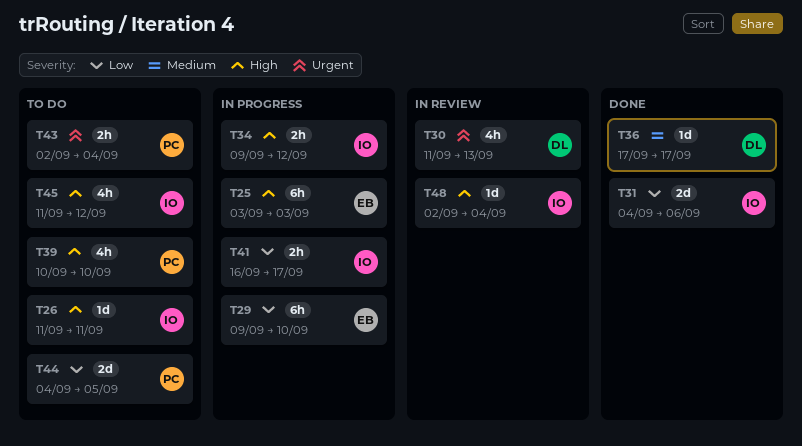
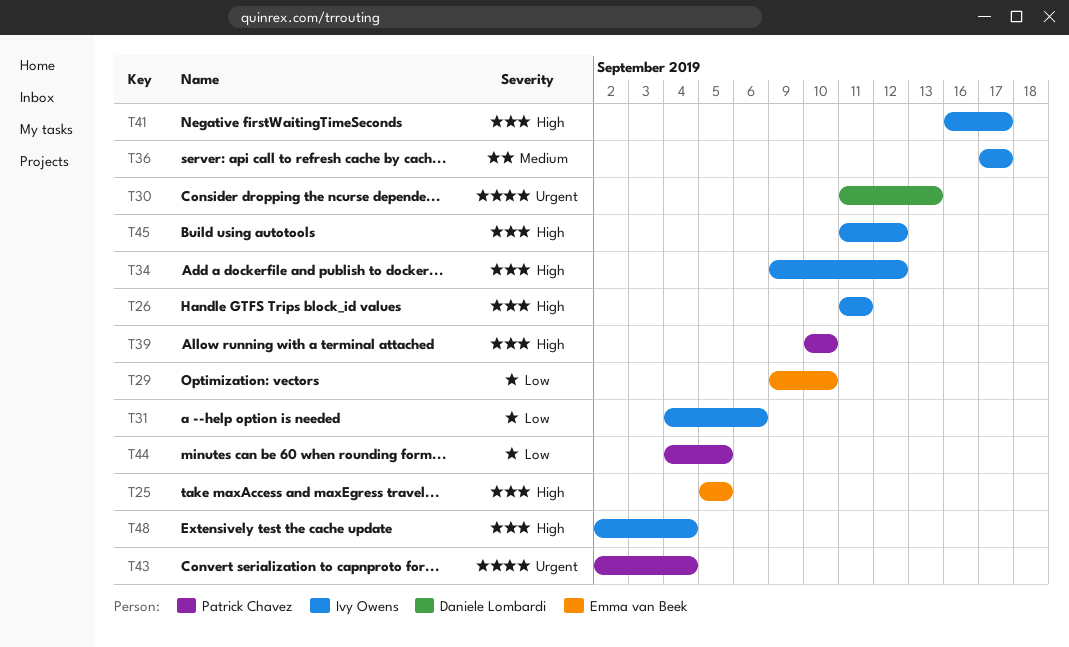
T25, start: Sep 3 -> Sep 5
T25, due: Sep 3 -> Sep 5
T36, owner: Daniele Lombardi -> Ivy Owens
T41, priority: Low -> High

